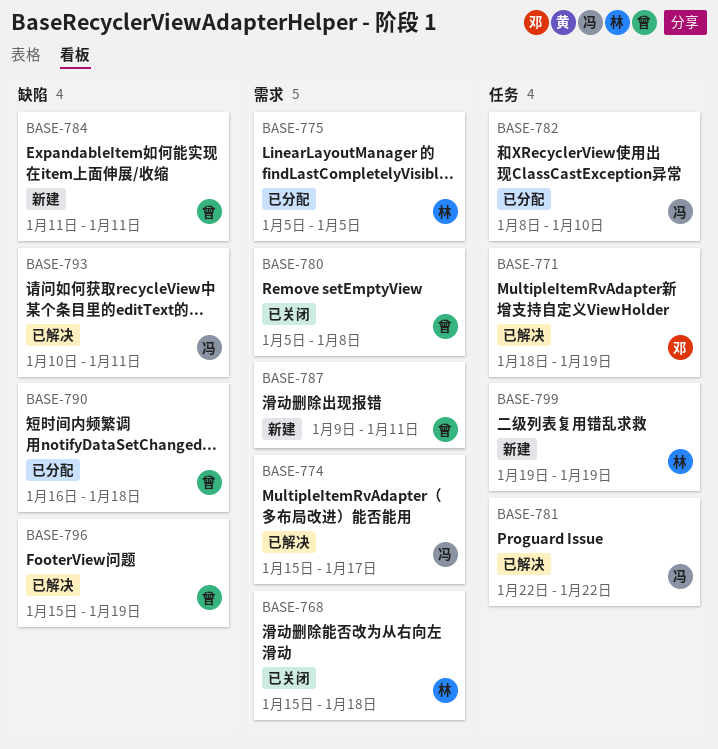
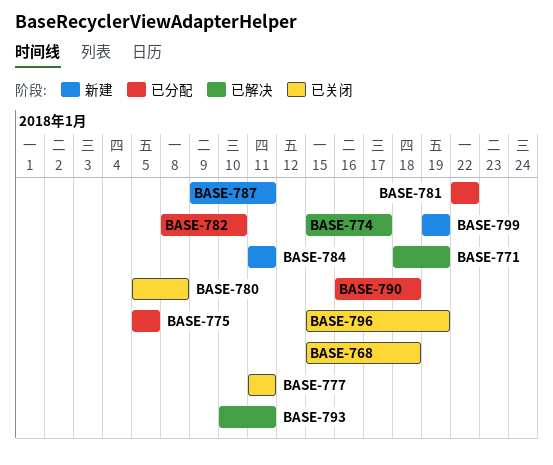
BASE-777: none -> present
BASE-781, status: 已解决 -> 已分配
BASE-796, status: 已解决 -> 已关闭

